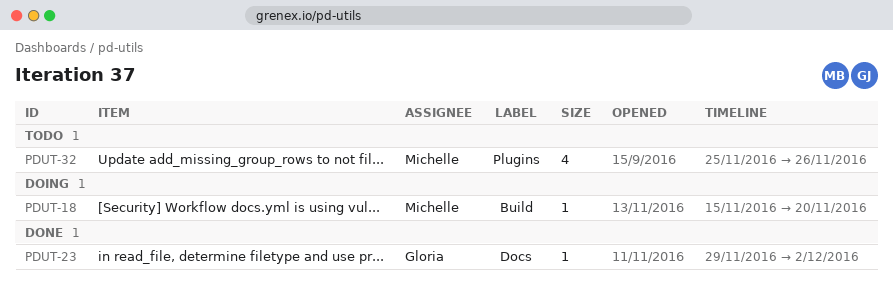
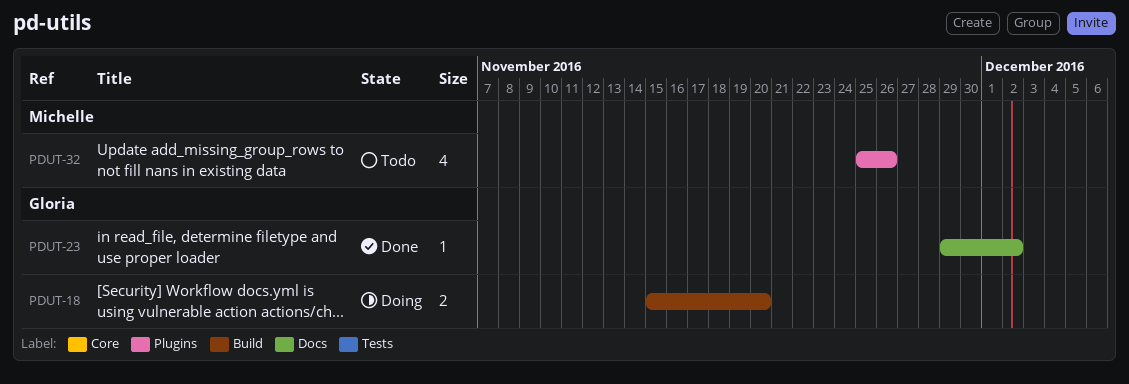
PDUT-18, owner: Michelle -> Gloria
PDUT-18, estimate: 1 -> 2

